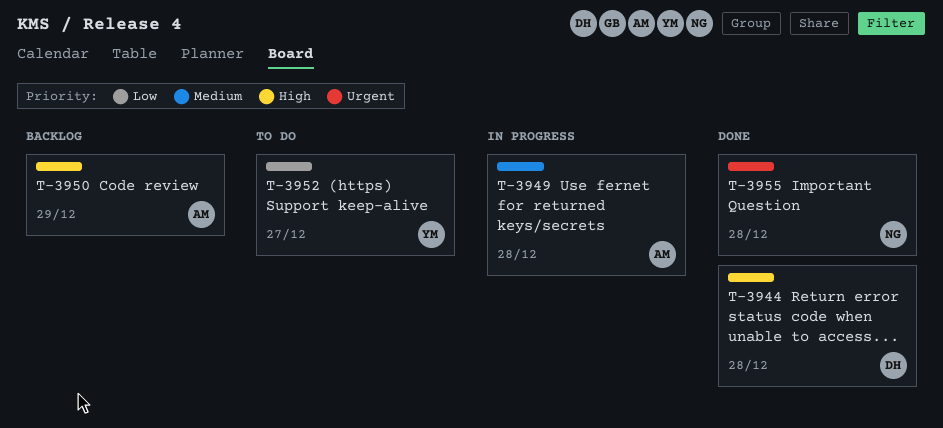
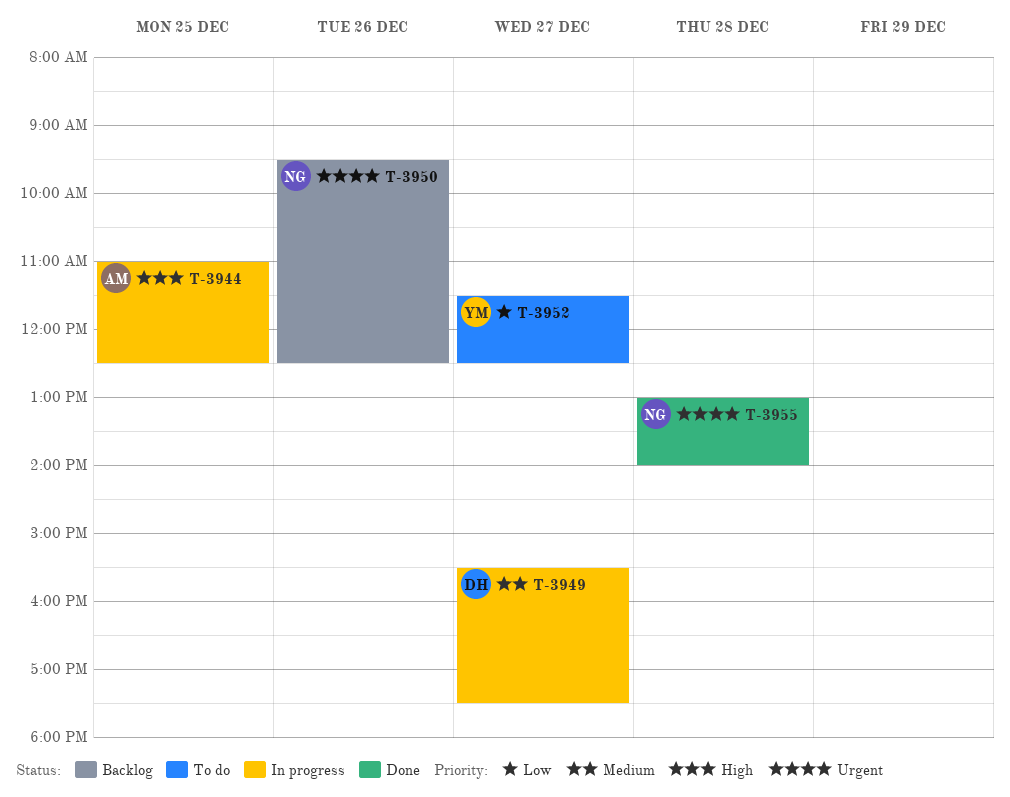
T-3944, status: Done -> In progress
T-3944, owner: DH -> AM
T-3944, day: Dec 28 -> Dec 25
T-3949, owner: AM -> DH
T-3949, day: Dec 28 -> Dec 27
T-3950, owner: AM -> NG
T-3950, priority: High -> Urgent
T-3950, day: Dec 29 -> Dec 26

